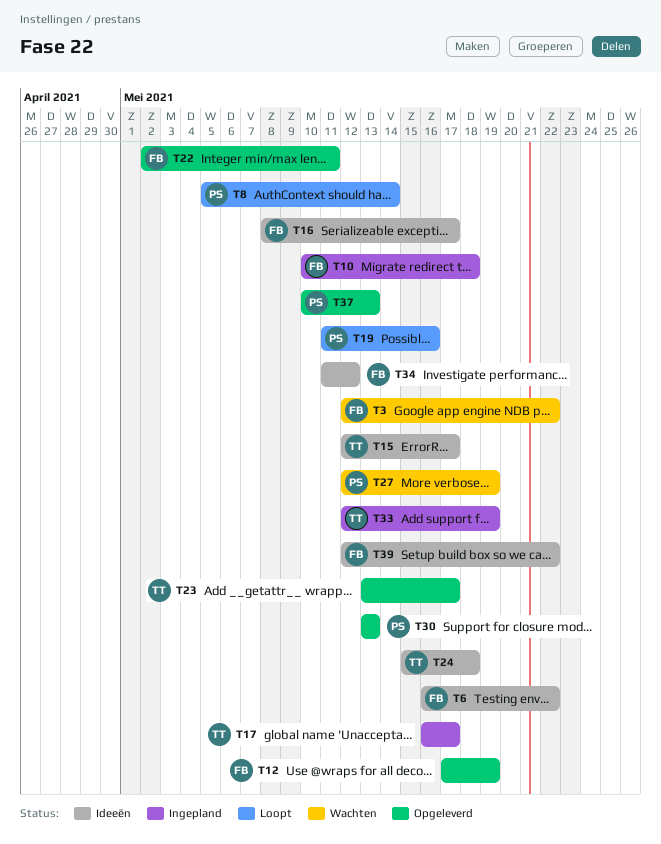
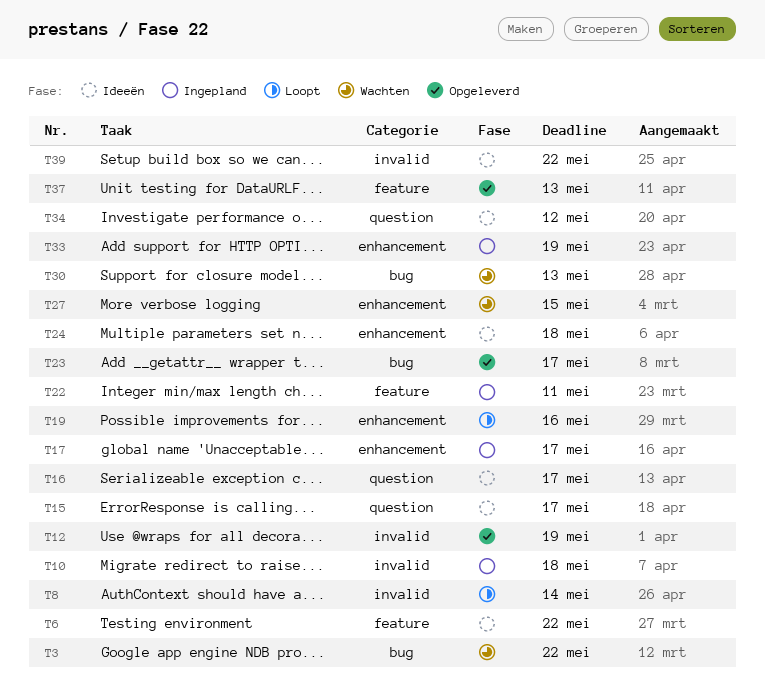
T22, status: Opgeleverd -> Ingepland
T27, due: May 19 -> May 15
T30, status: Opgeleverd -> Wachten

